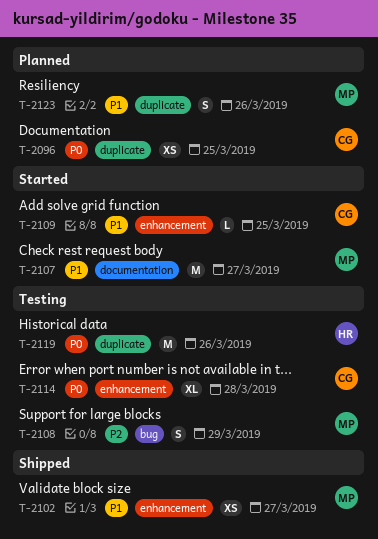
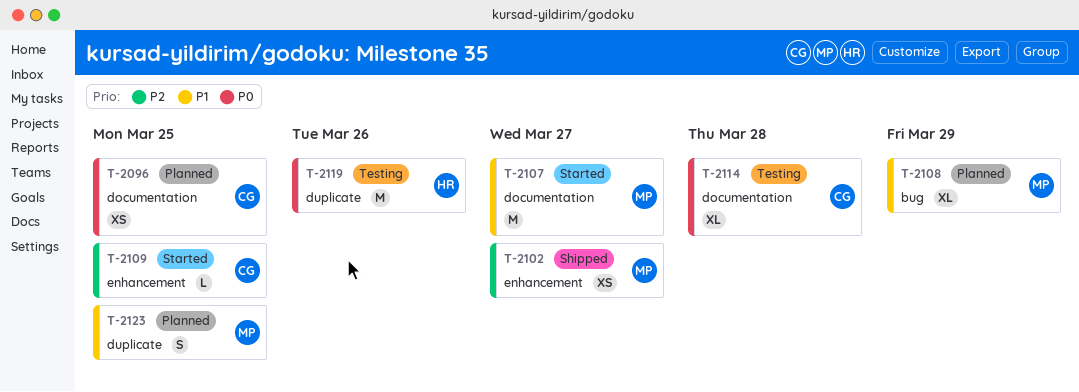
T-2096, label: duplicate -> documentation
T-2102, priority: P1 -> P2
T-2108, status: Testing -> Planned
T-2108, priority: P2 -> P1
T-2108, estimate: S -> XL
T-2109, priority: P1 -> P2
T-2114, label: enhancement -> documentation
T-2123, due: Mar 26 -> Mar 25

